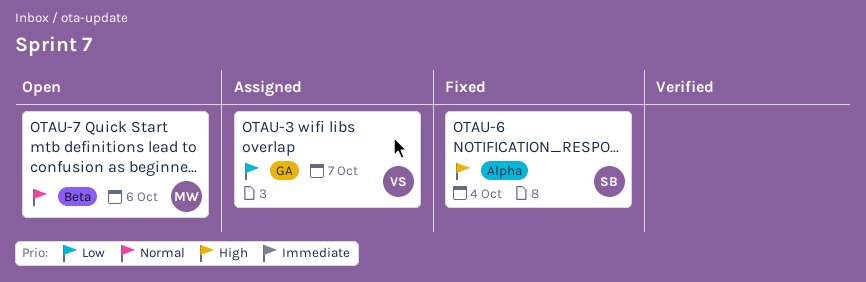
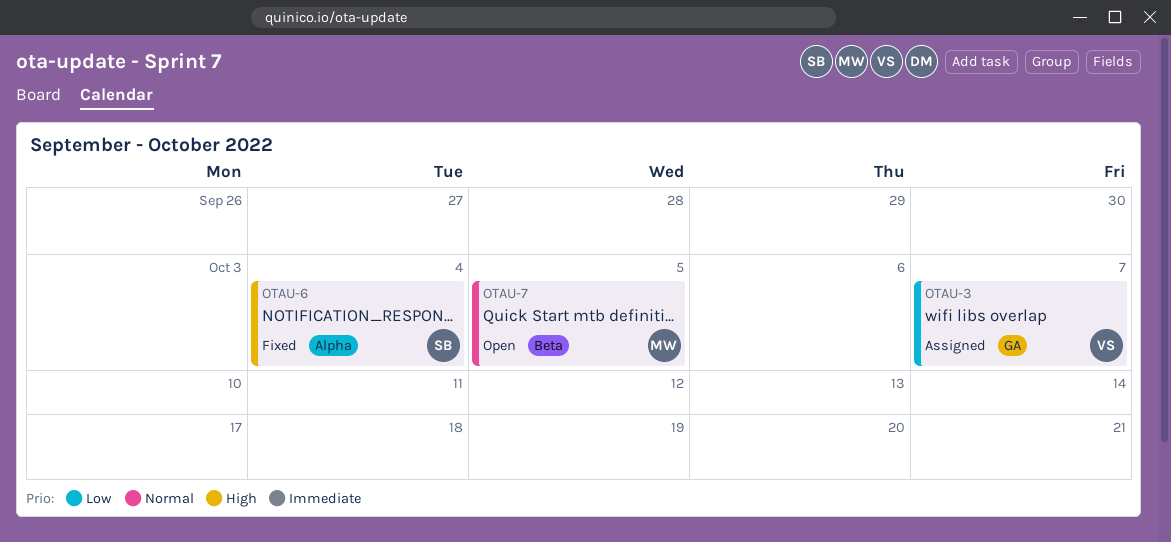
OTAU-7, due: Oct 6 -> Oct 5

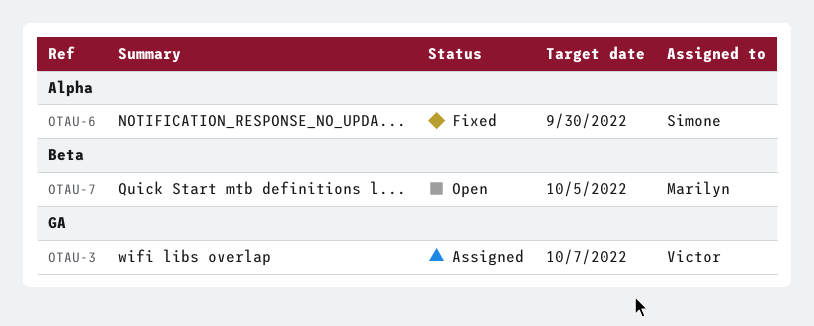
OTAU-6, due: Oct 4 -> Sep 30

